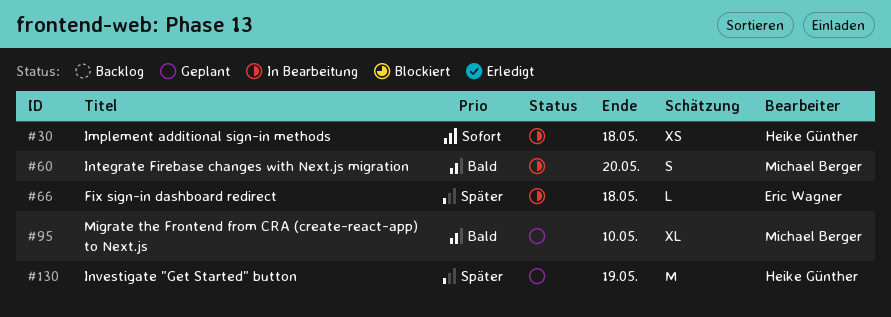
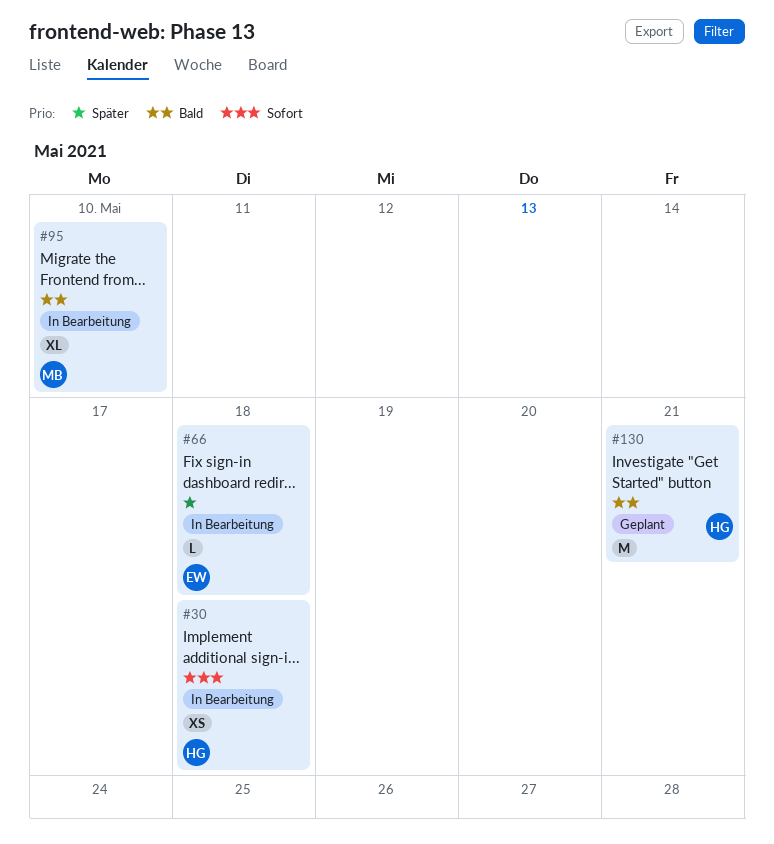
#60: present -> none
#95, status: Geplant -> In Bearbeitung
#130, priority: Später -> Bald
#130, due: May 19 -> May 21

